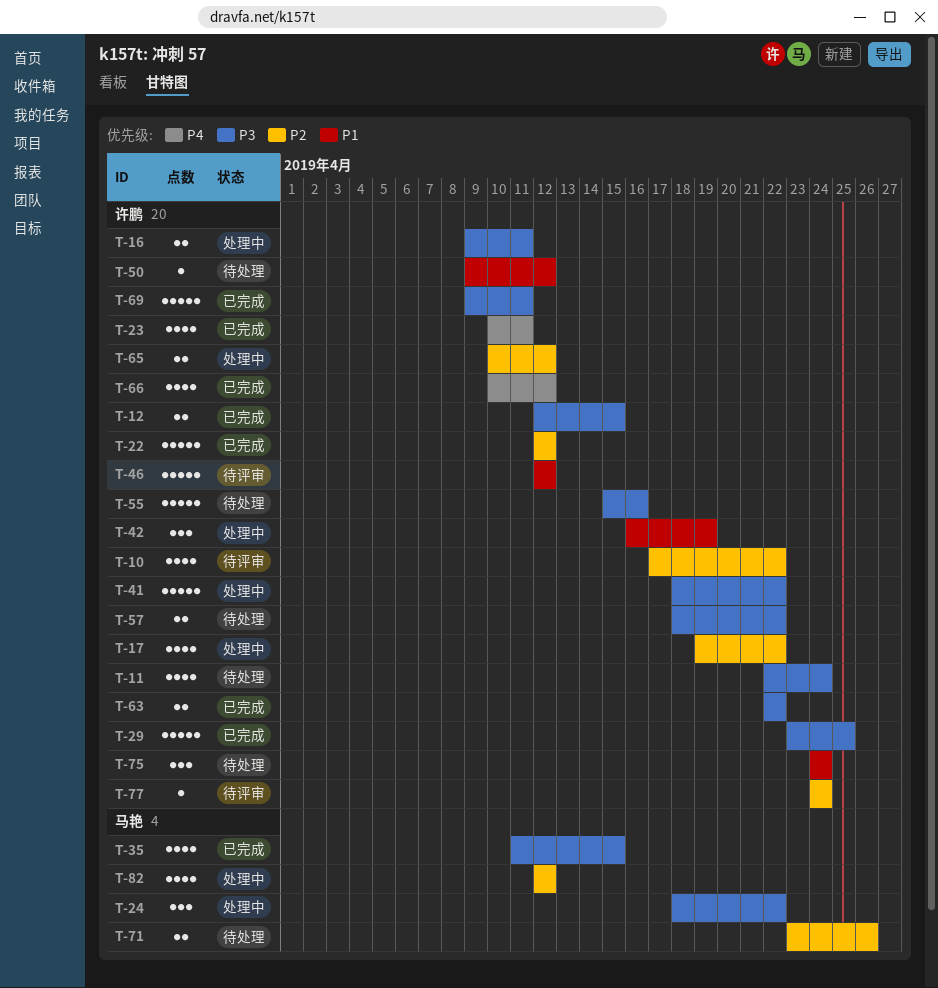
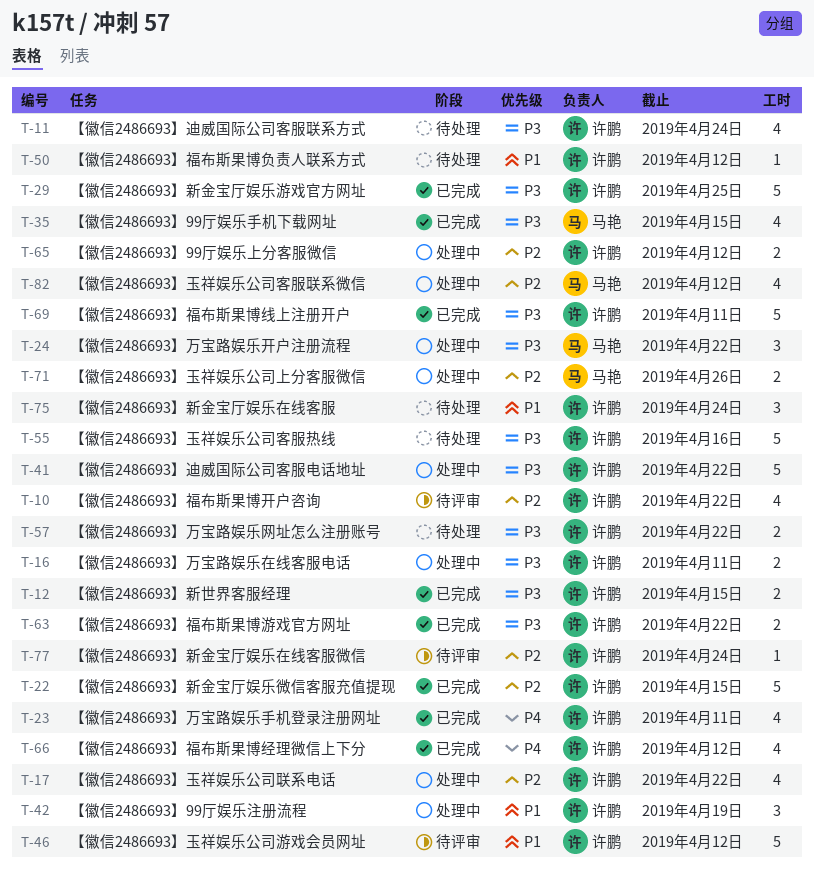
T-22, due: Apr 12 -> Apr 15
T-71, status: 待处理 -> 处理中

